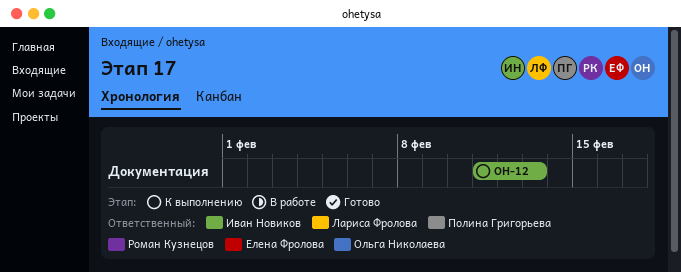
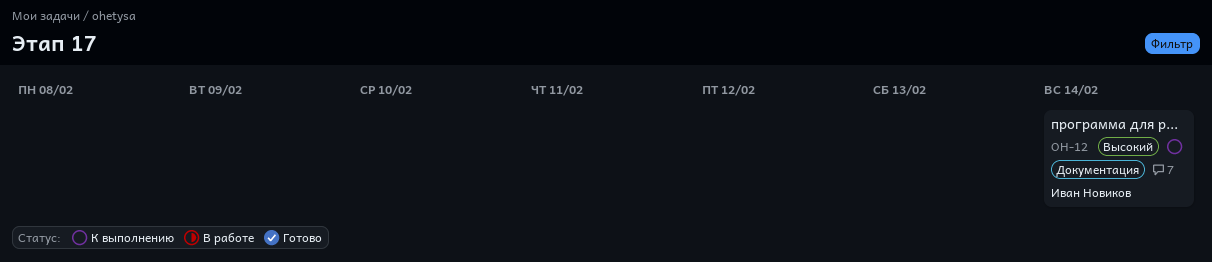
OH-12, due: Feb 13 -> Feb 14

